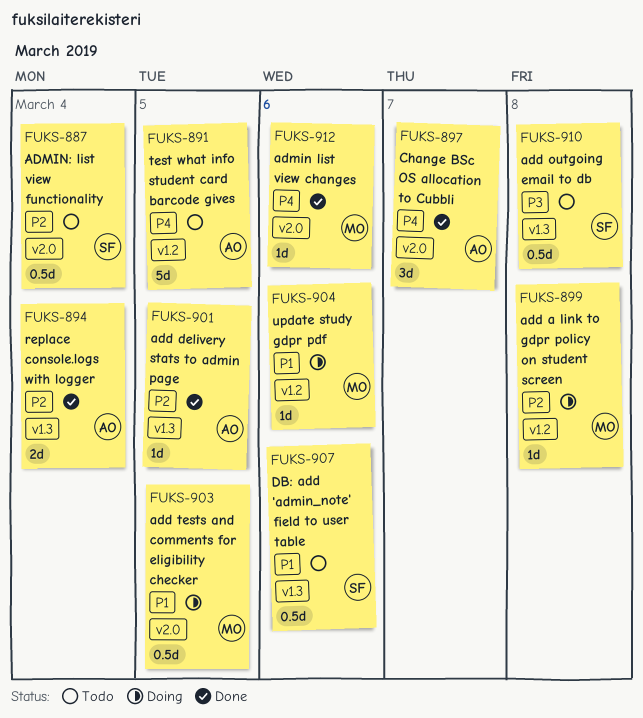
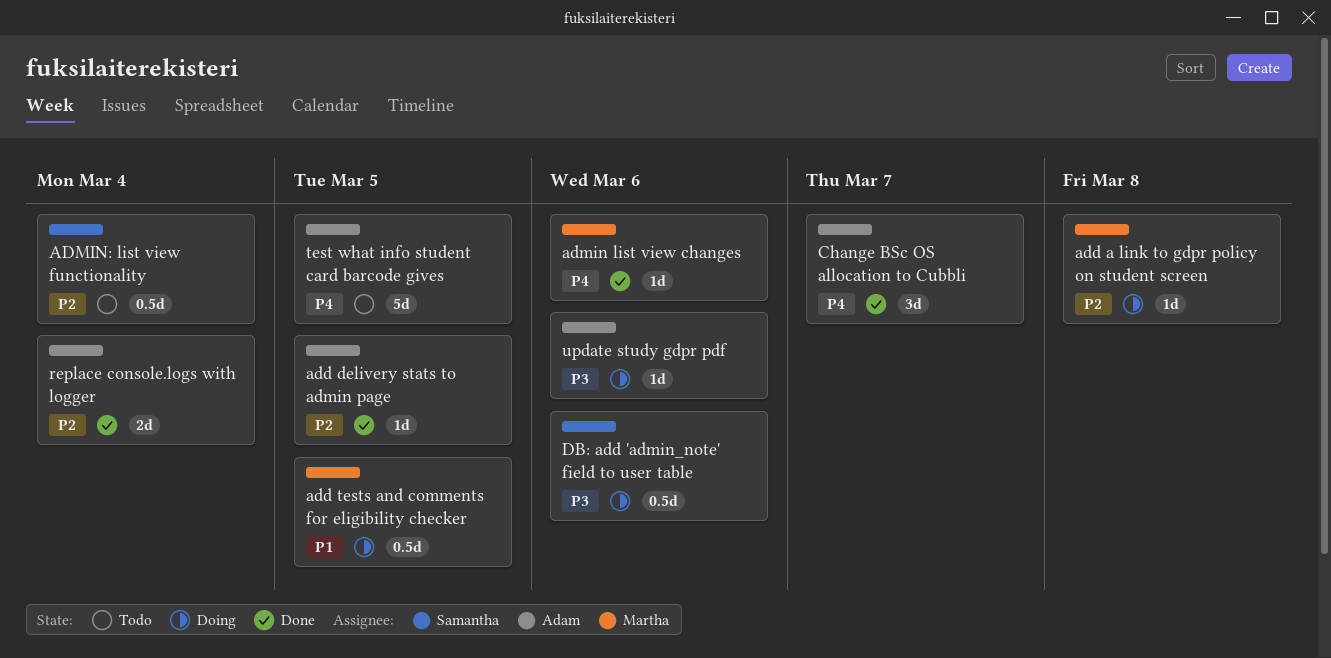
add outgoing email to db: present -> none
DB: add 'admin_note' field to user table, status: Todo -> Doing
DB: add 'admin_note' field to user table, priority: P1 -> P3
update study gdpr pdf, owner: Martha -> Adam
update study gdpr pdf, priority: P1 -> P3

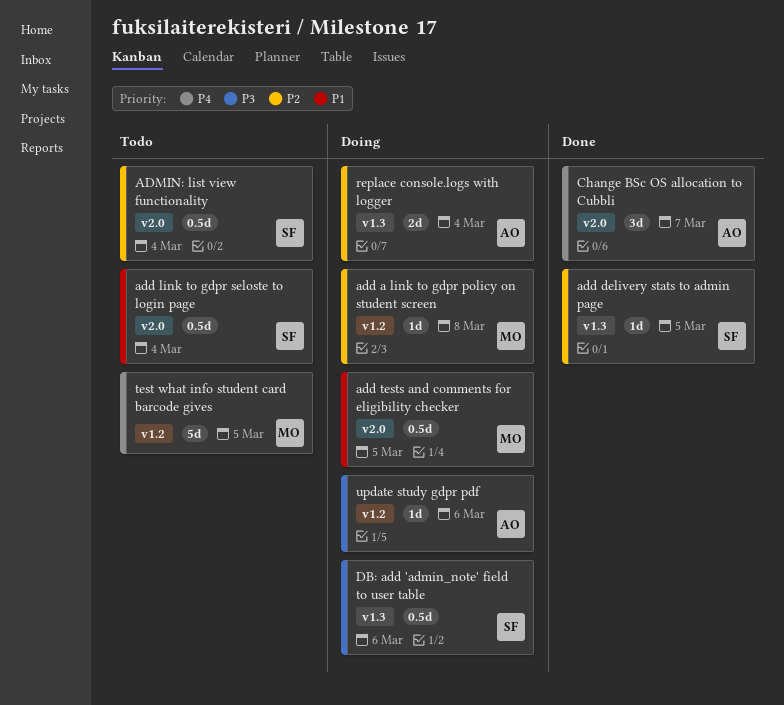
add delivery stats to admin page, owner: Adam -> Samantha
add link to gdpr seloste to login page: none -> present
admin list view changes: present -> none
replace console.logs with logger, status: Done -> Doing
test what info student card barcode gives, owner: Adam -> Martha

